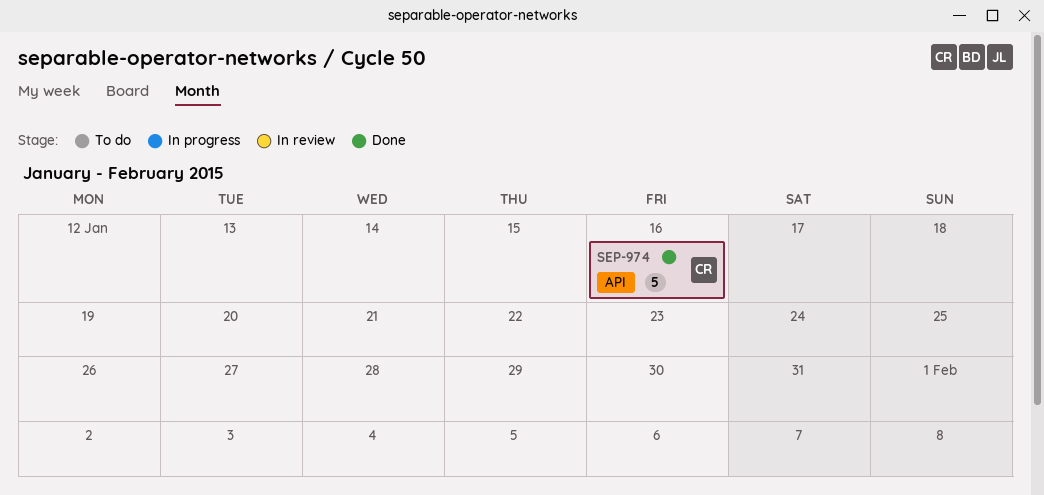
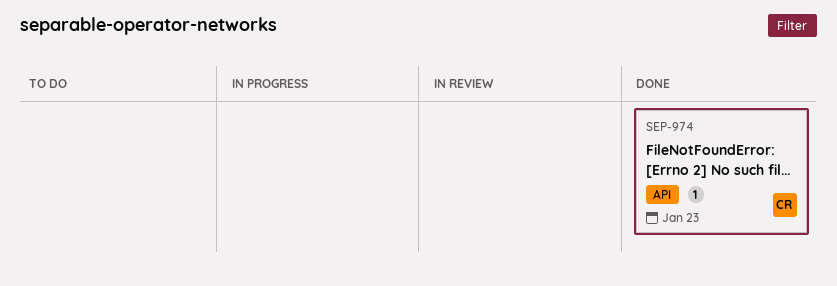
SEP-974, estimate: 5 -> 1
SEP-974, due: Jan 16 -> Jan 23

